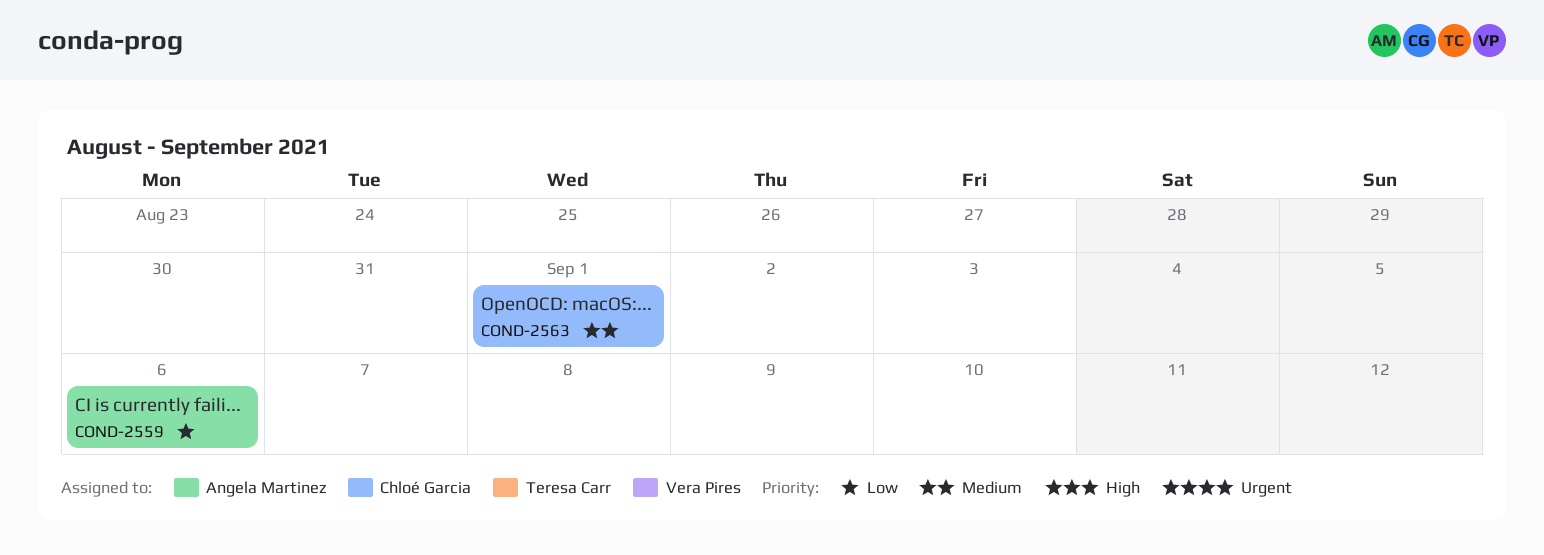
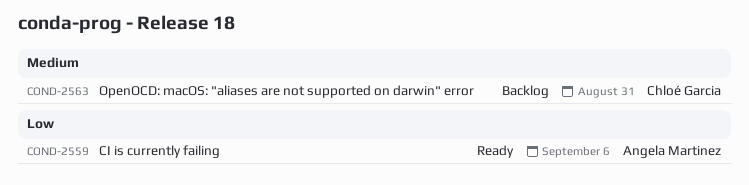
COND-2563, due: Sep 1 -> Aug 31

